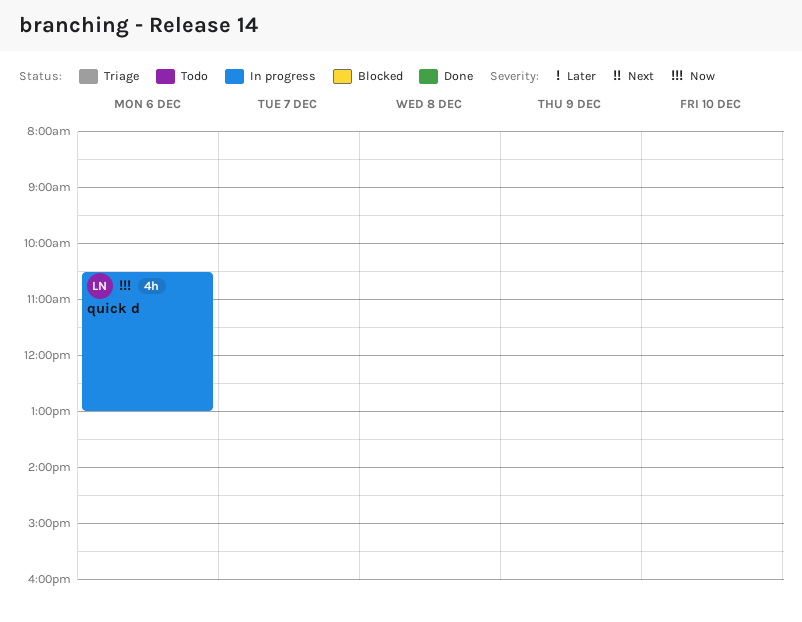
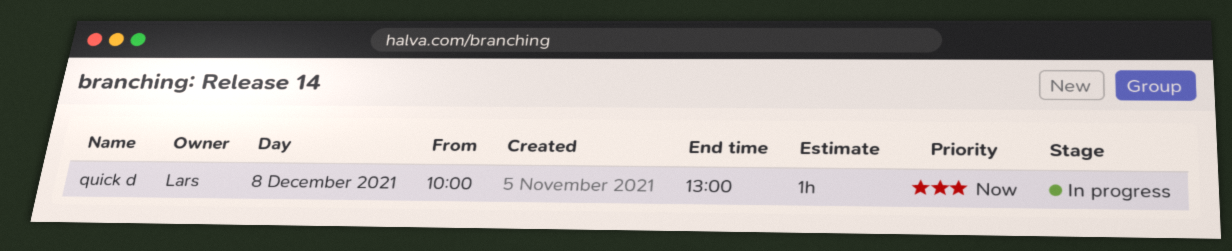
quick d, estimate: 4h -> 1h
quick d, day: Dec 6 -> Dec 8
quick d, begins: 10:30 -> 10:00

